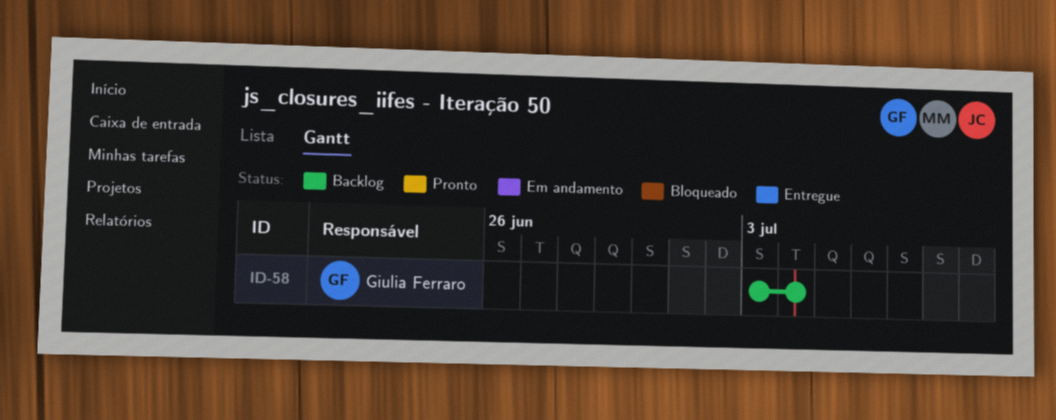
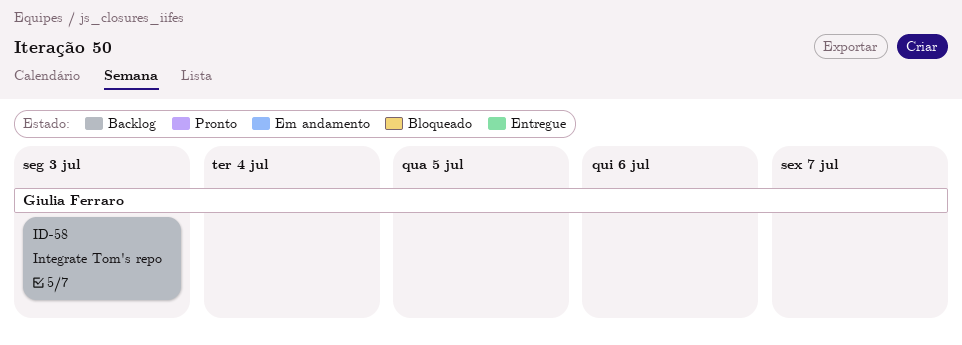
ID-58, due: Jul 4 -> Jul 3

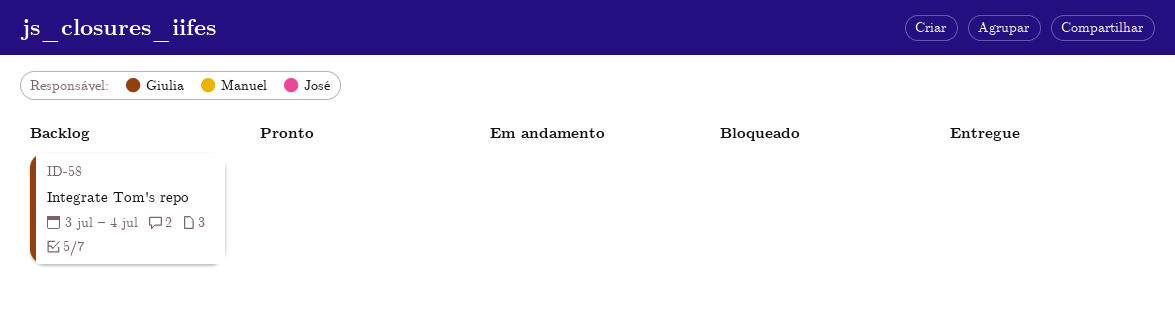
ID-58, due: Jul 3 -> Jul 4

